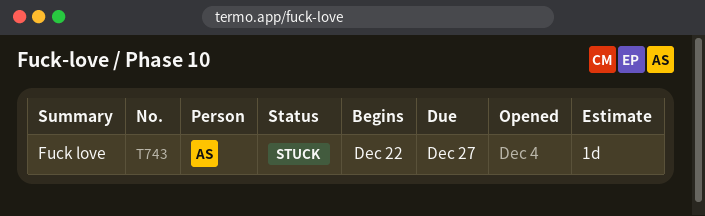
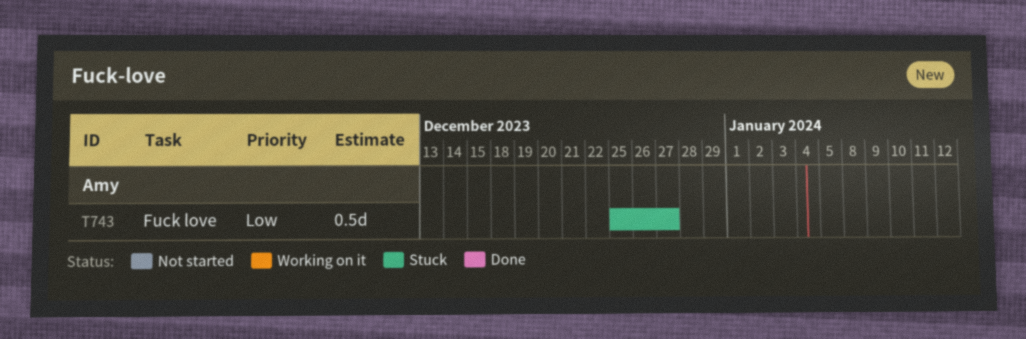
T743, estimate: 1d -> 0.5d
T743, start: Dec 22 -> Dec 25

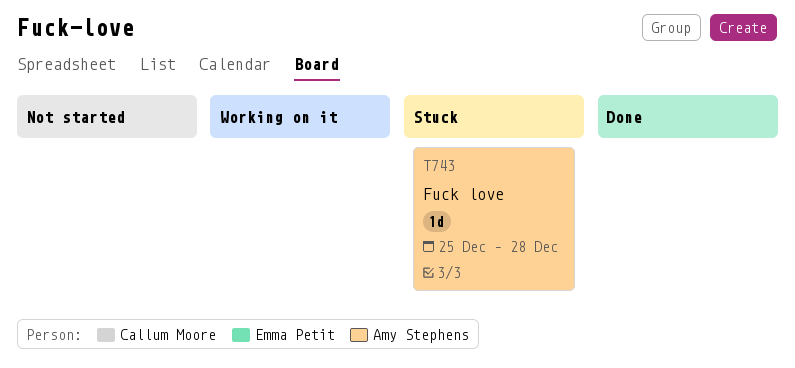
T743, estimate: 0.5d -> 1d
T743, due: Dec 27 -> Dec 28

